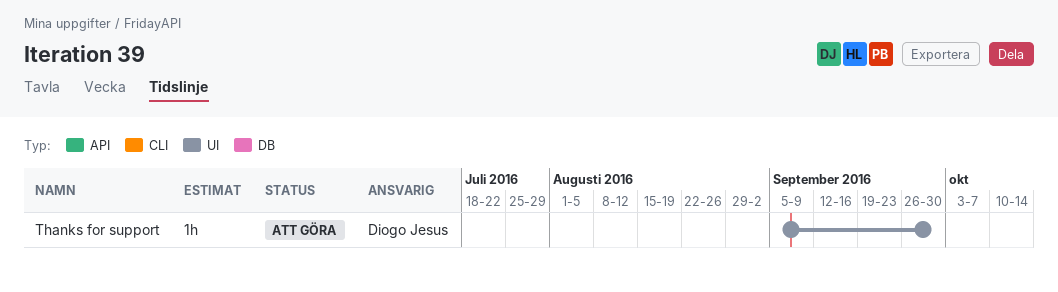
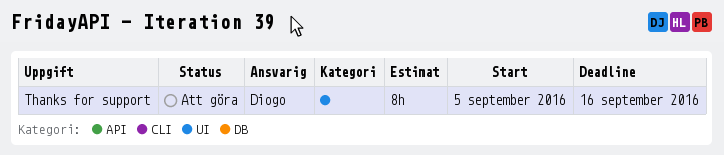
Thanks for support, estimate: 1h -> 8h
Thanks for support, due: Sep 30 -> Sep 16

